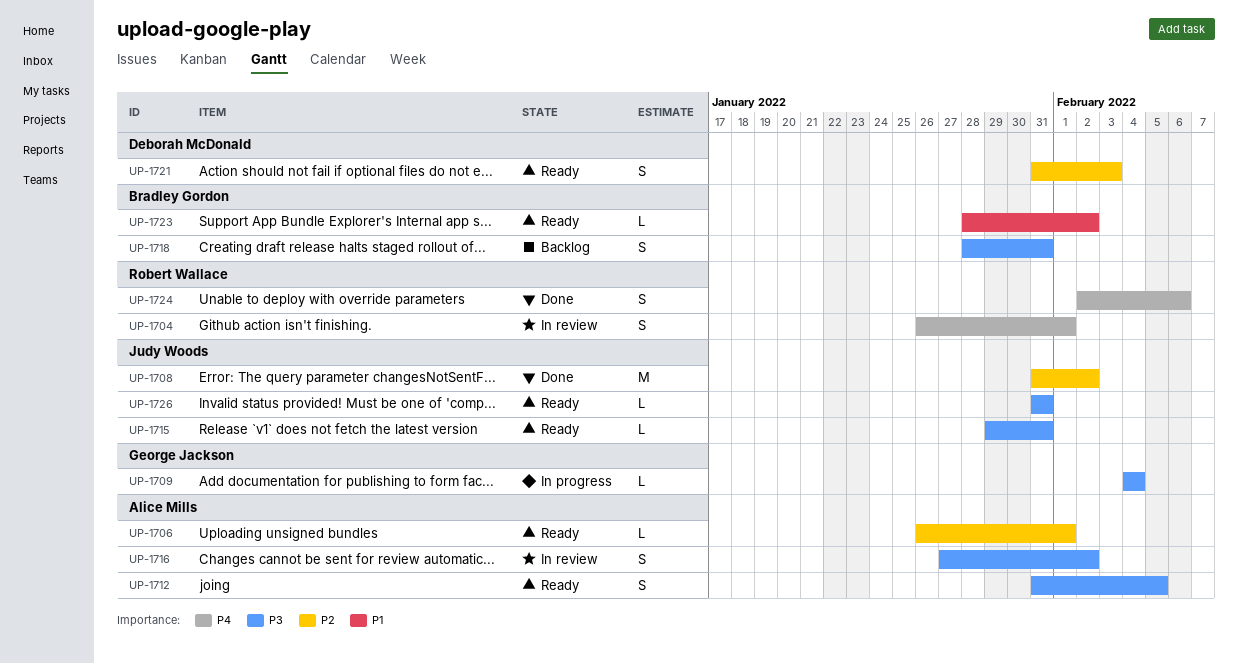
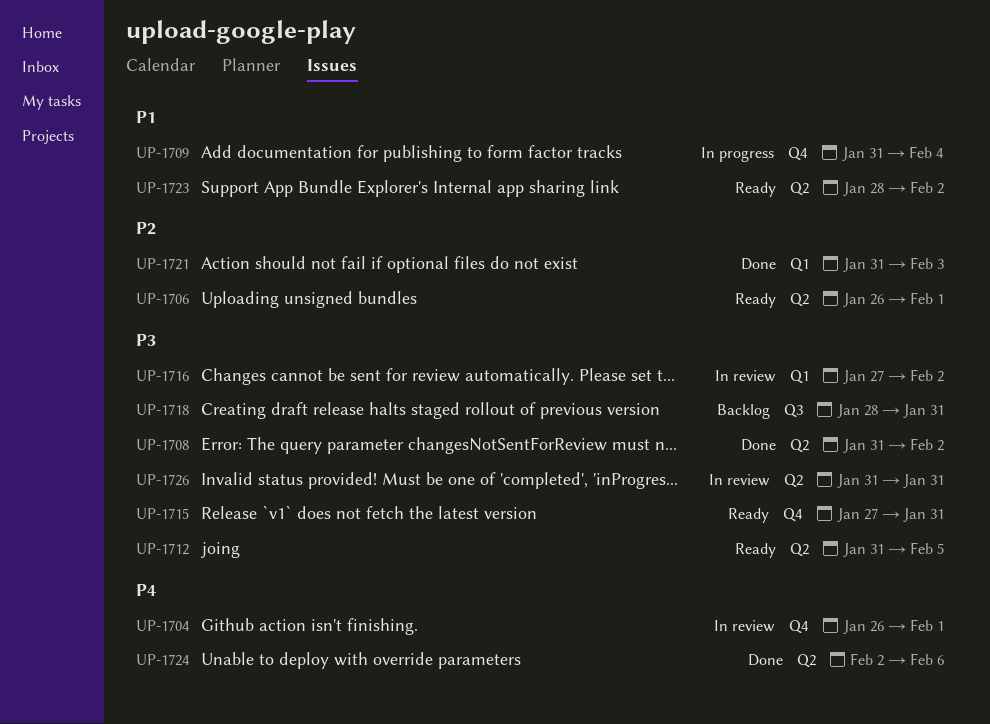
UP-1708, priority: P2 -> P3
UP-1709, priority: P3 -> P1
UP-1709, start: Feb 4 -> Jan 31
UP-1715, start: Jan 29 -> Jan 27
UP-1721, status: Ready -> Done
UP-1726, status: Ready -> In review

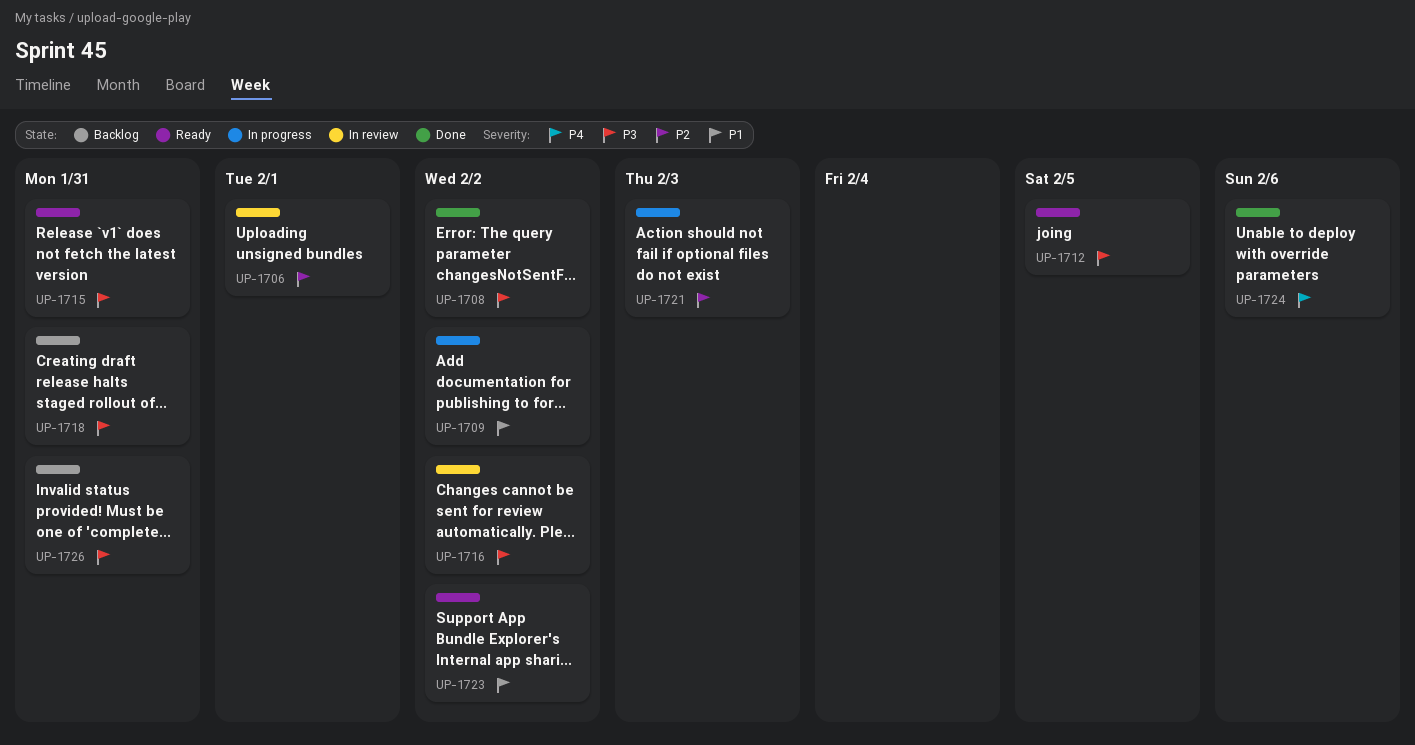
UP-1704: present -> none
UP-1706, status: Ready -> In review
UP-1709, due: Feb 4 -> Feb 2
UP-1721, status: Done -> In progress
UP-1726, status: In review -> Backlog

